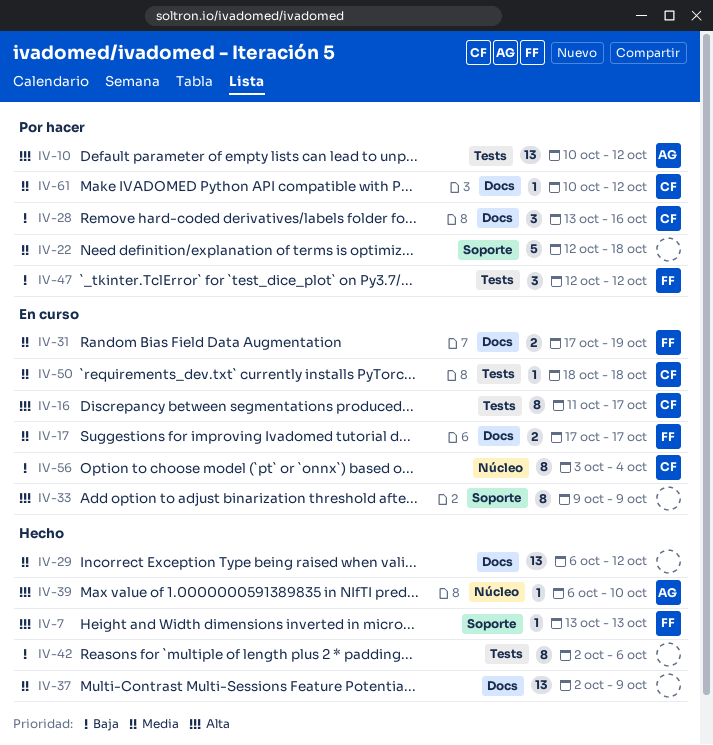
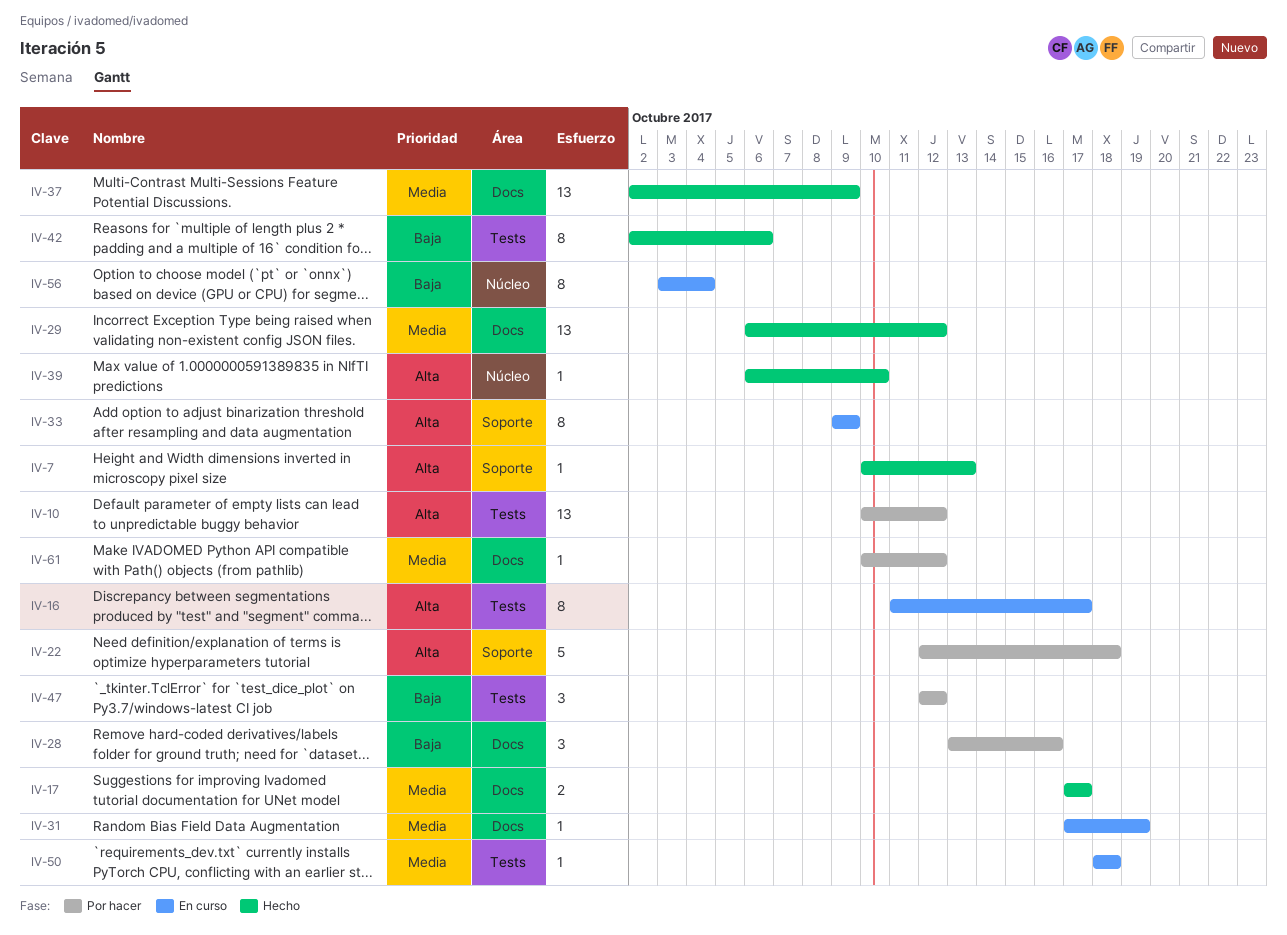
IV-7, start: Oct 13 -> Oct 10
IV-17, status: En curso -> Hecho
IV-22, priority: Media -> Alta
IV-31, estimate: 2 -> 1

